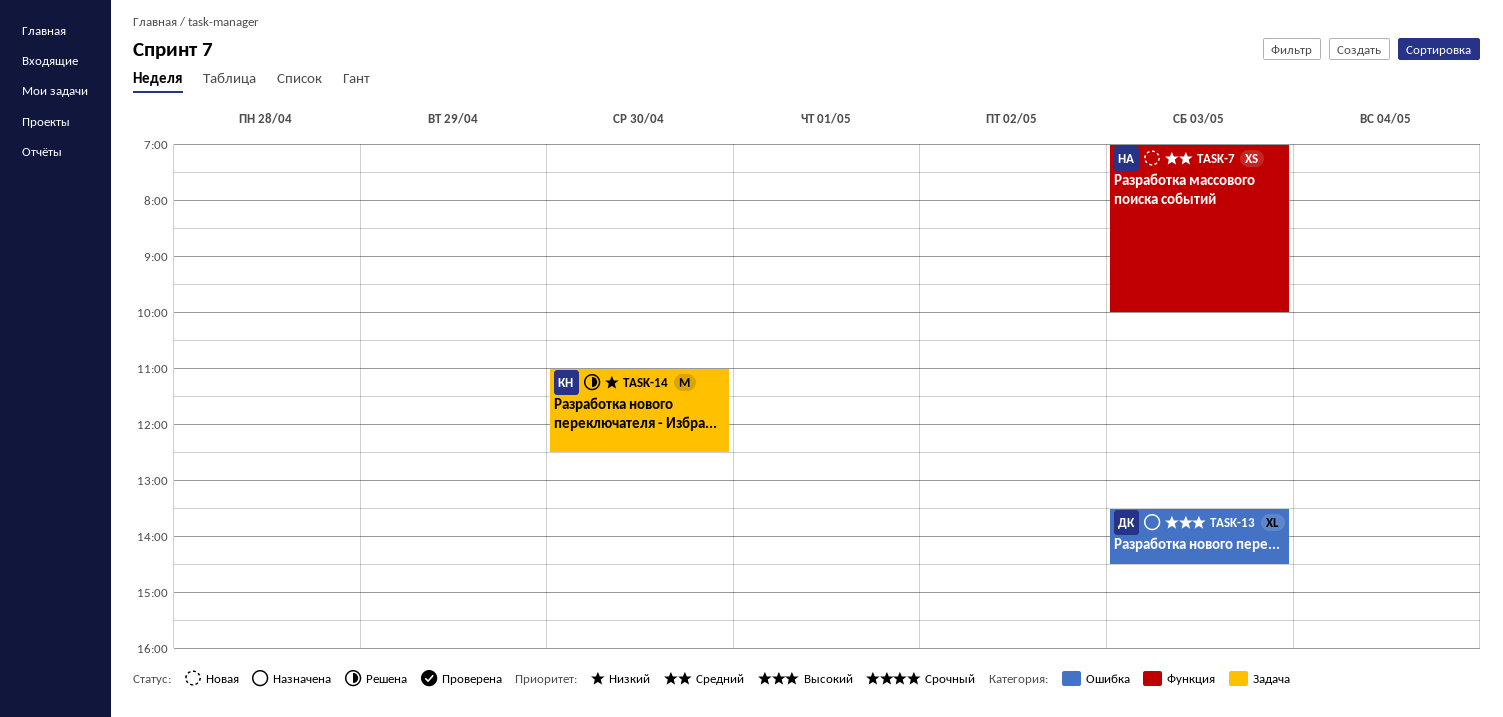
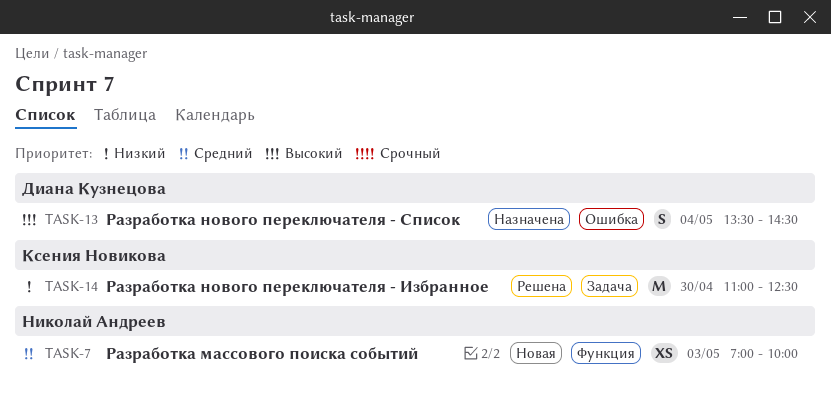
TASK-13, estimate: XL -> S
TASK-13, day: May 3 -> May 4

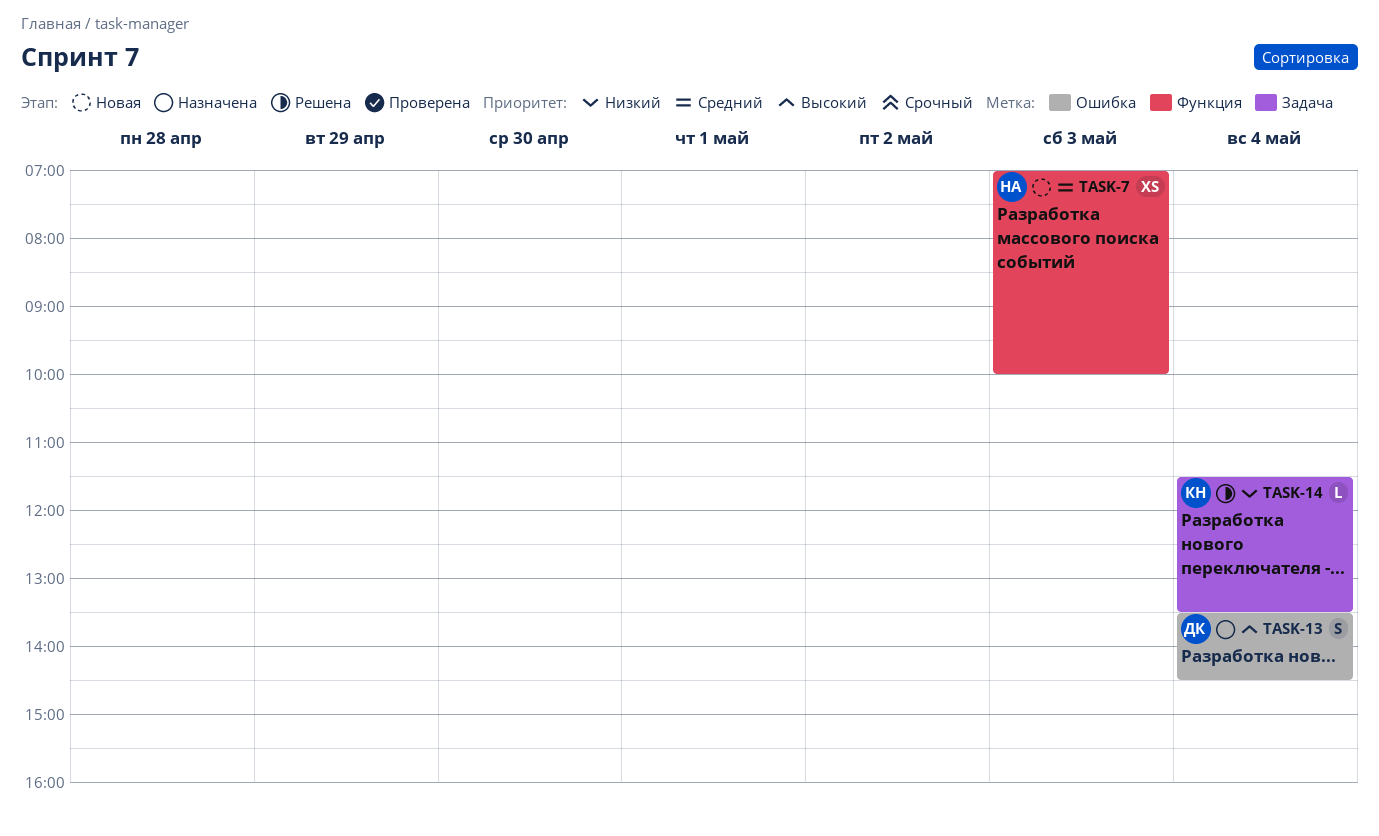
TASK-14, estimate: M -> L
TASK-14, day: Apr 30 -> May 4
TASK-14, begins: 11:00 -> 11:30
TASK-14, ends: 12:30 -> 13:30

